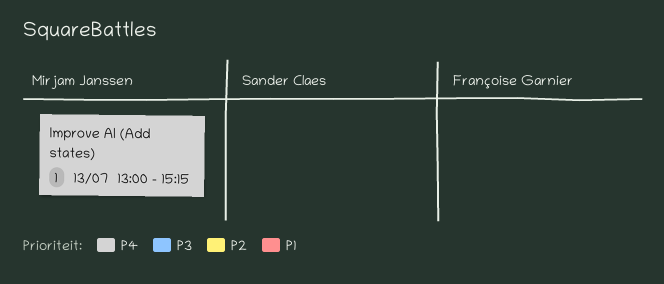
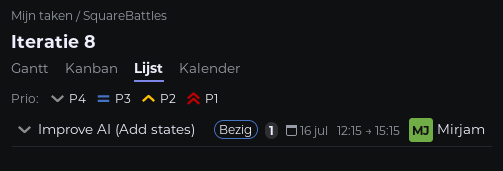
Improve AI (Add states), day: Jul 13 -> Jul 16
Improve AI (Add states), begins: 13:00 -> 12:15

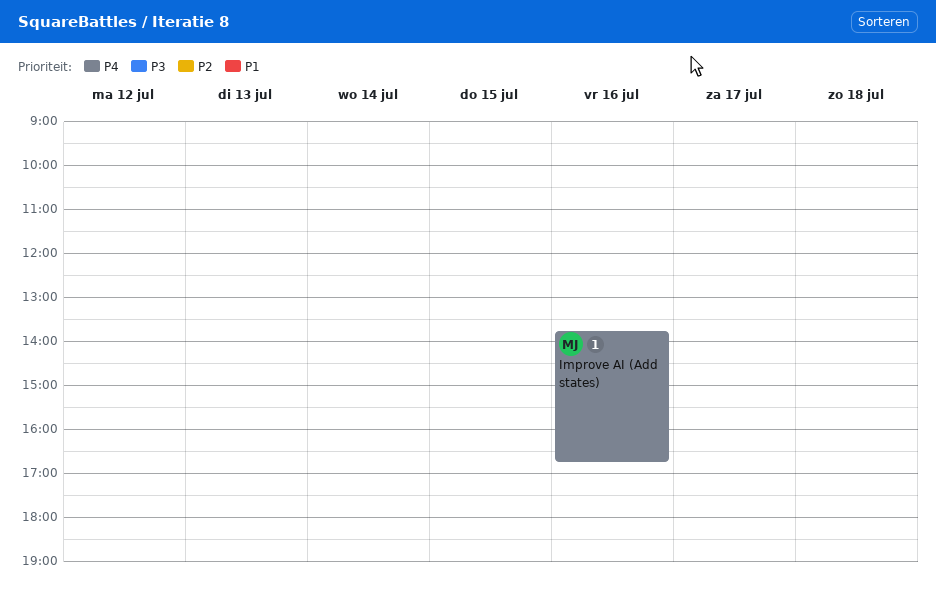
Improve AI (Add states), begins: 12:15 -> 13:45
Improve AI (Add states), ends: 15:15 -> 16:45

